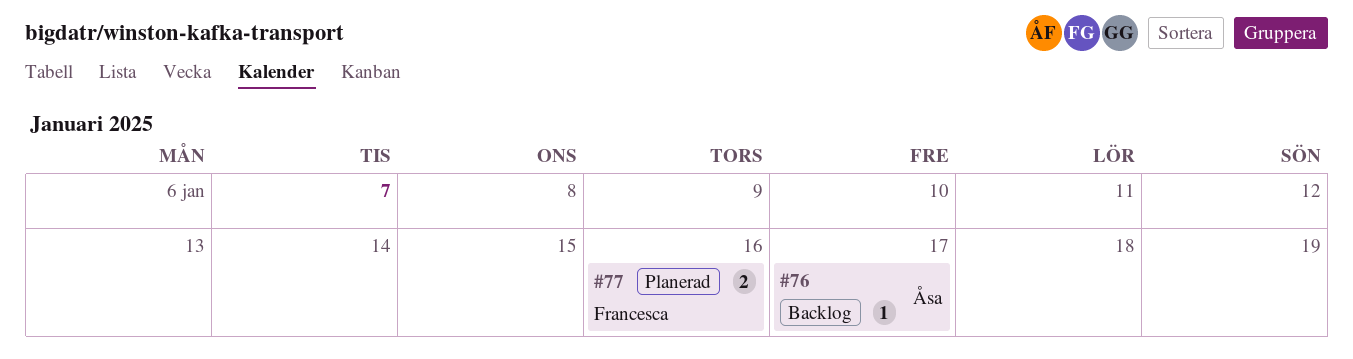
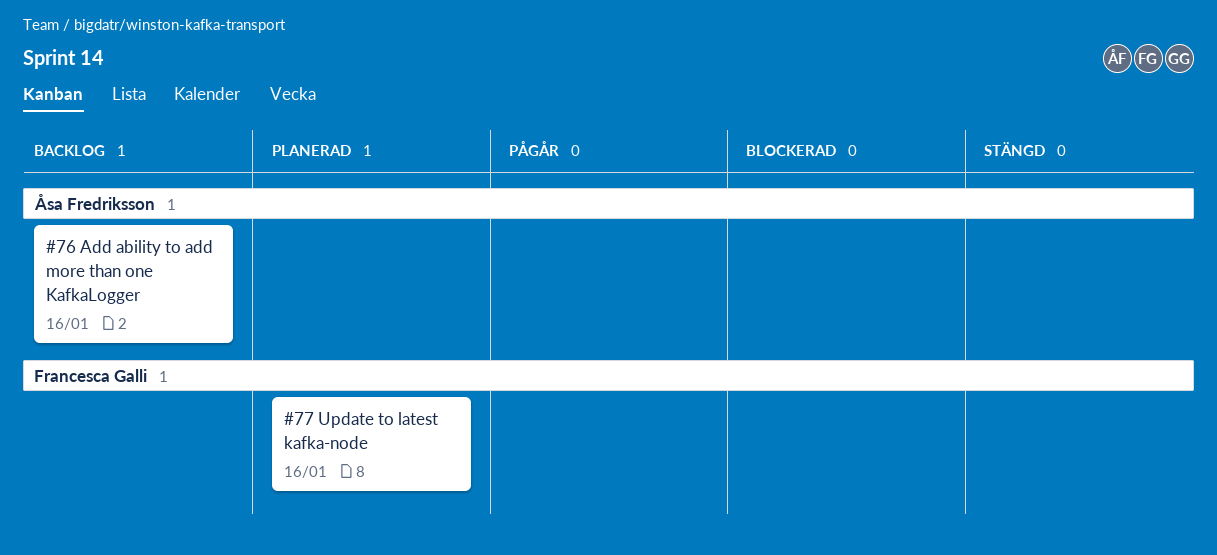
#76, due: Jan 17 -> Jan 16

